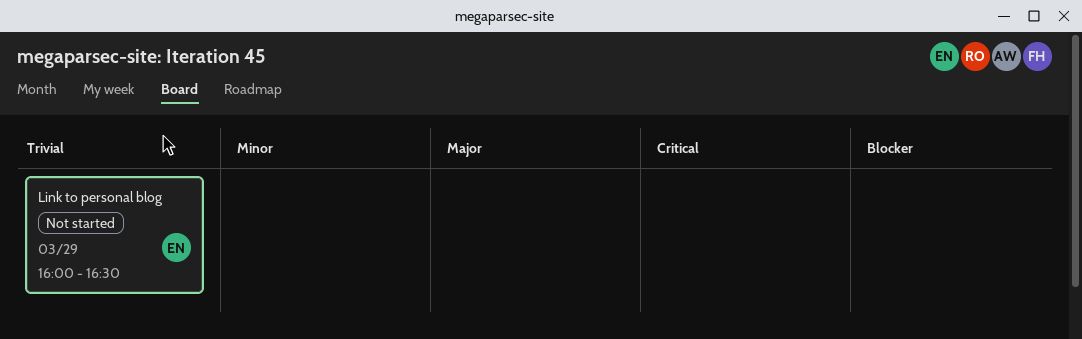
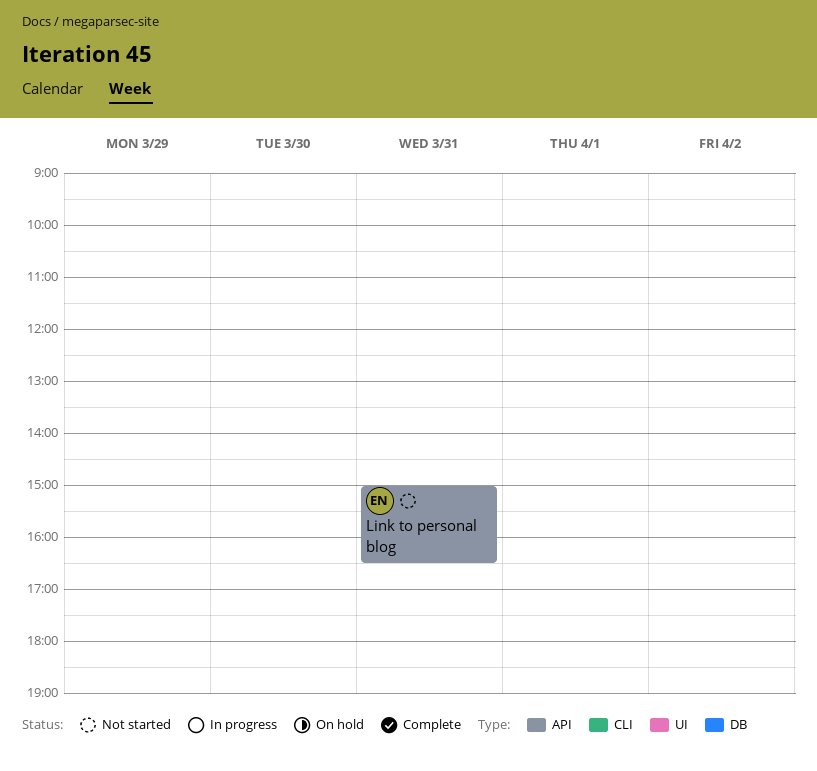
Link to personal blog, day: Mar 29 -> Mar 31
Link to personal blog, begins: 16:00 -> 15:00

